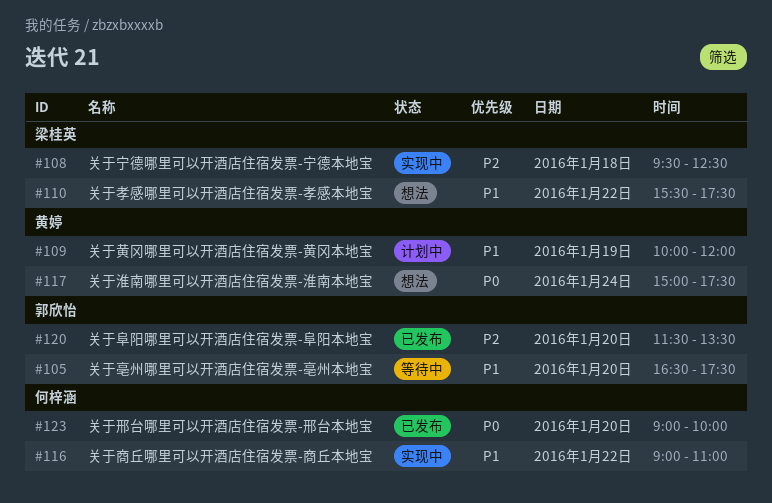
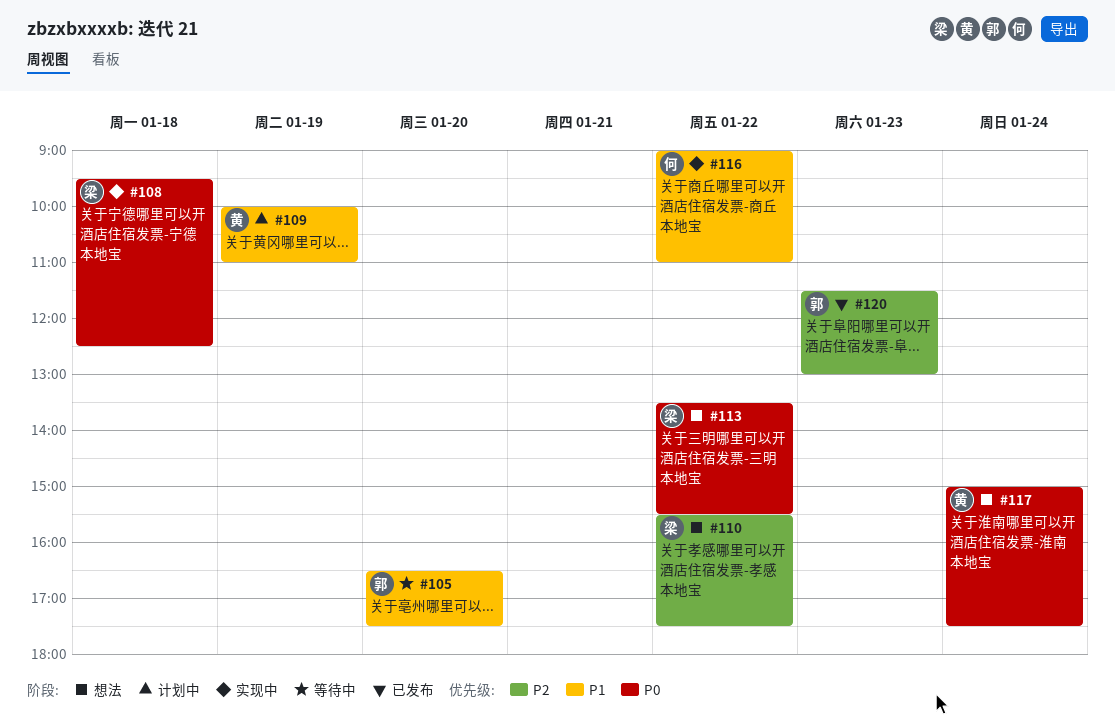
#108, priority: P2 -> P0
#109, ends: 12:00 -> 11:00
#110, priority: P1 -> P2
#113: none -> present
#120, day: Jan 20 -> Jan 23
#120, ends: 13:30 -> 13:00
#123: present -> none

